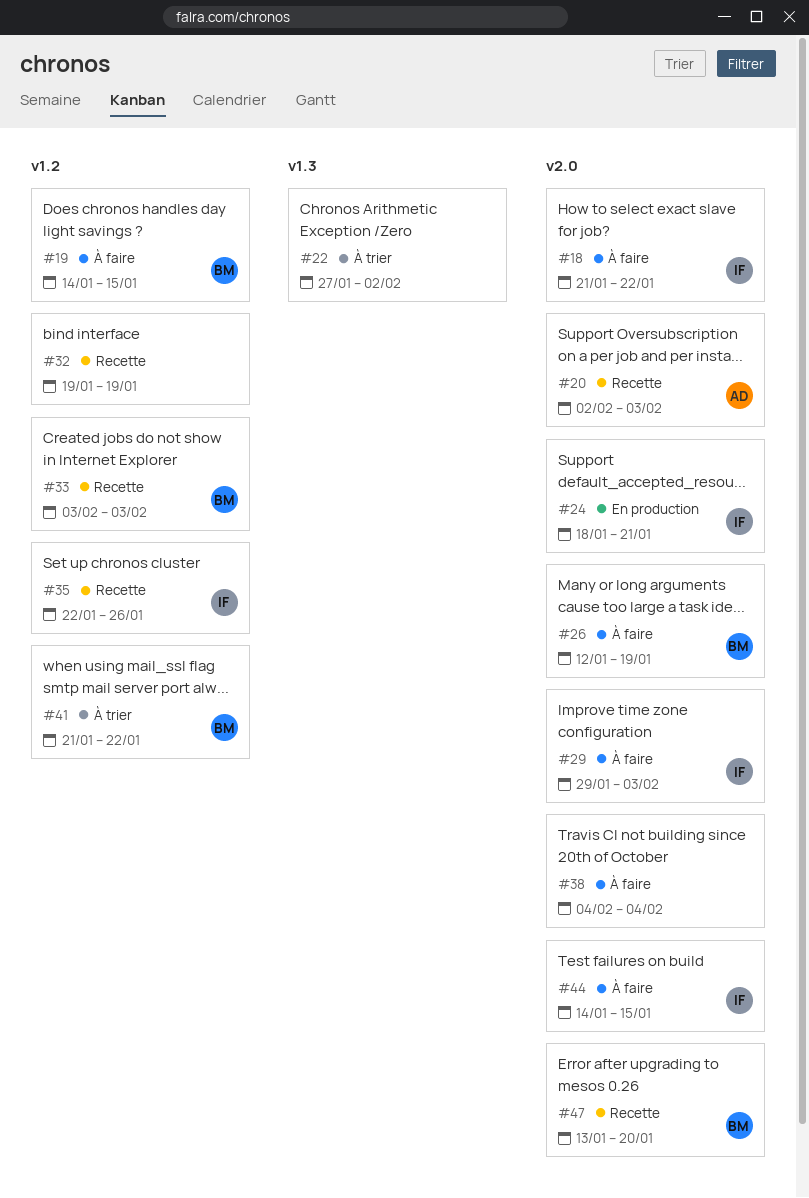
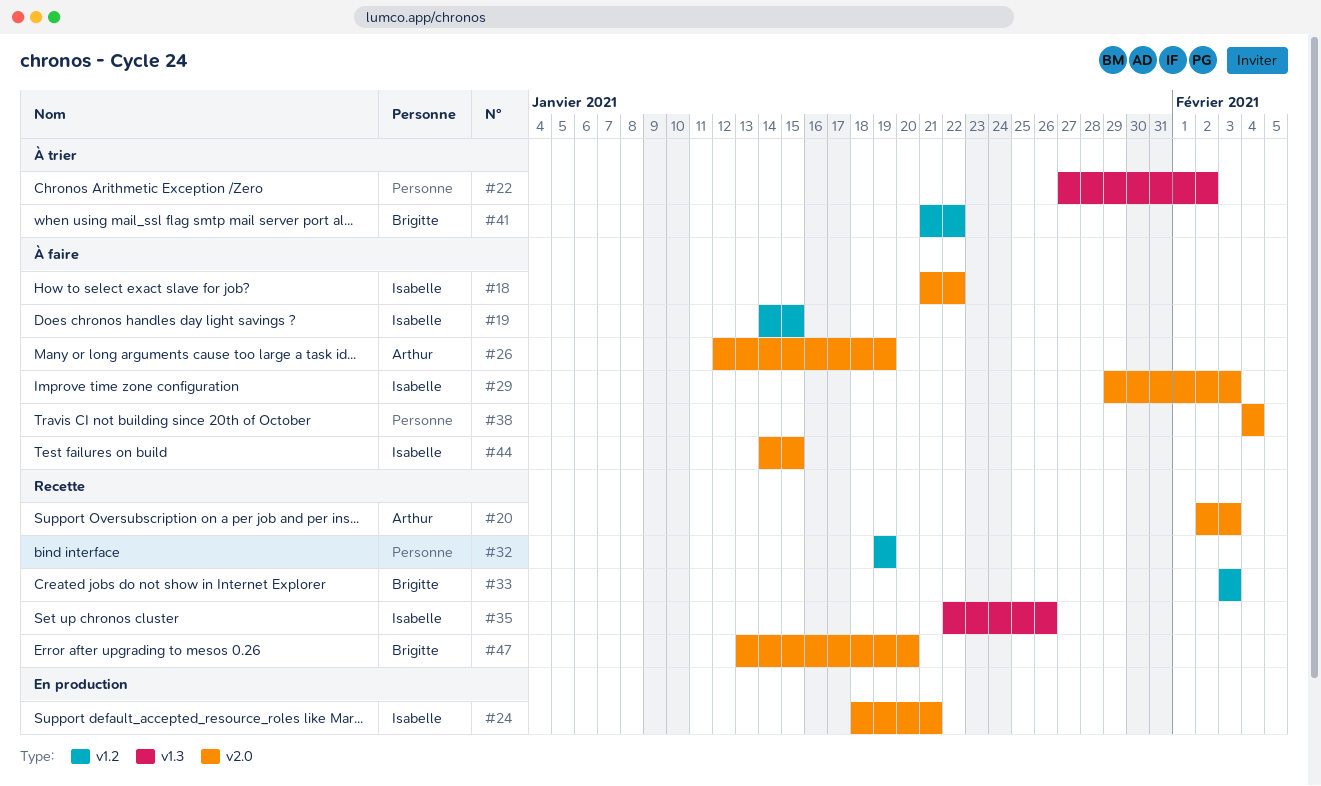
#19, owner: Brigitte -> Isabelle
#26, owner: Brigitte -> Arthur
#35, label: v1.2 -> v1.3

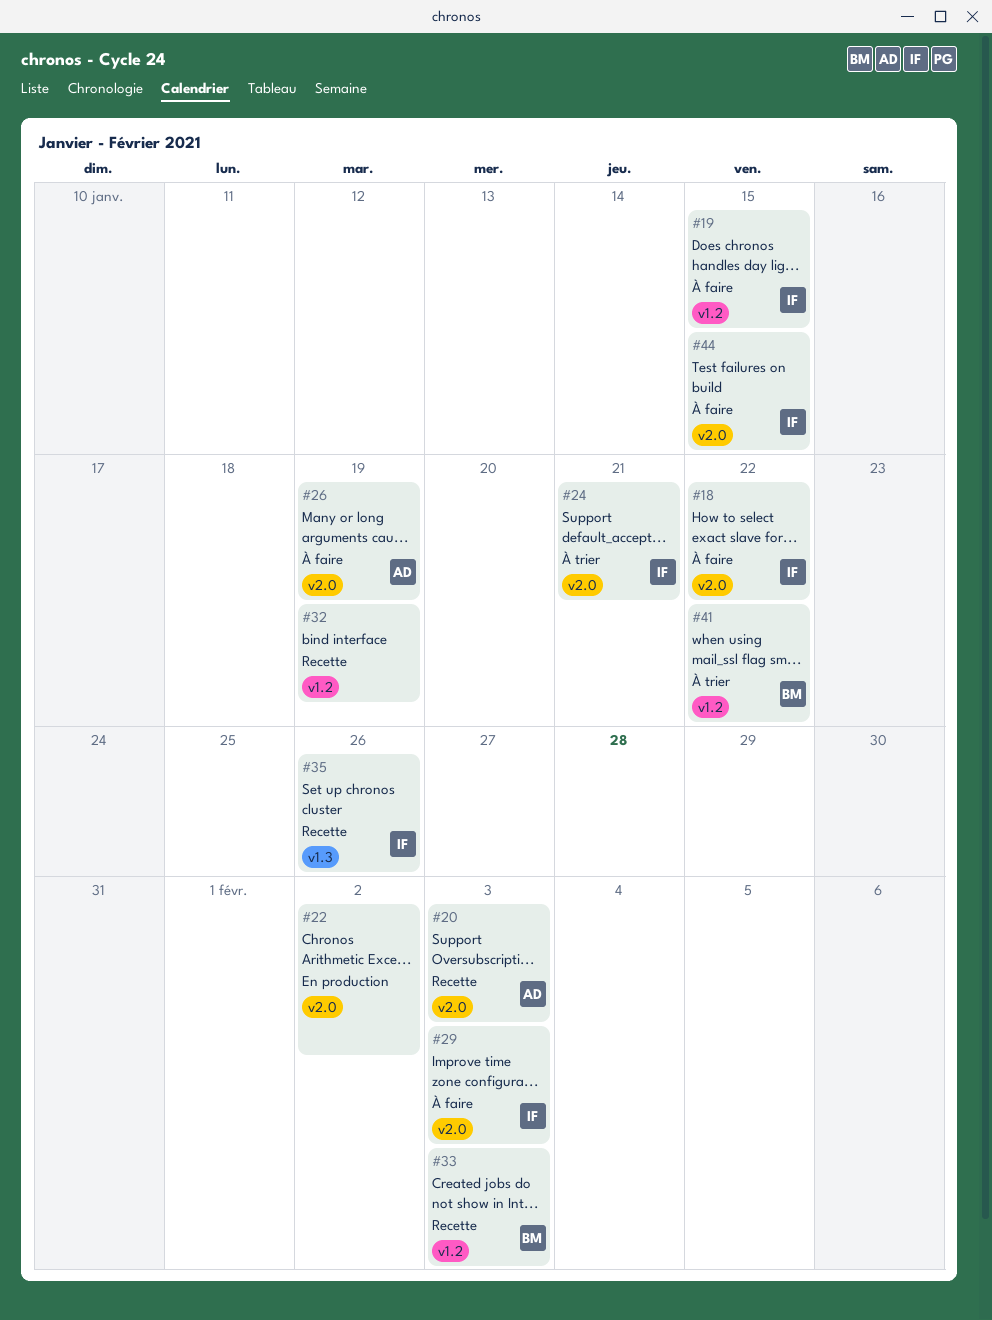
#22, status: À trier -> En production
#22, label: v1.3 -> v2.0
#24, status: En production -> À trier
#38: present -> none
#47: present -> none

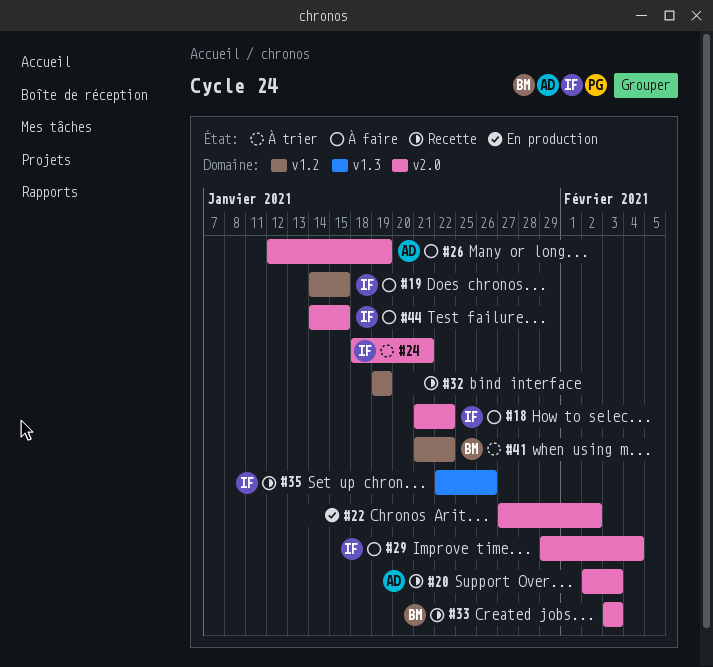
#29, due: Feb 3 -> Feb 4
#33, label: v1.2 -> v2.0

